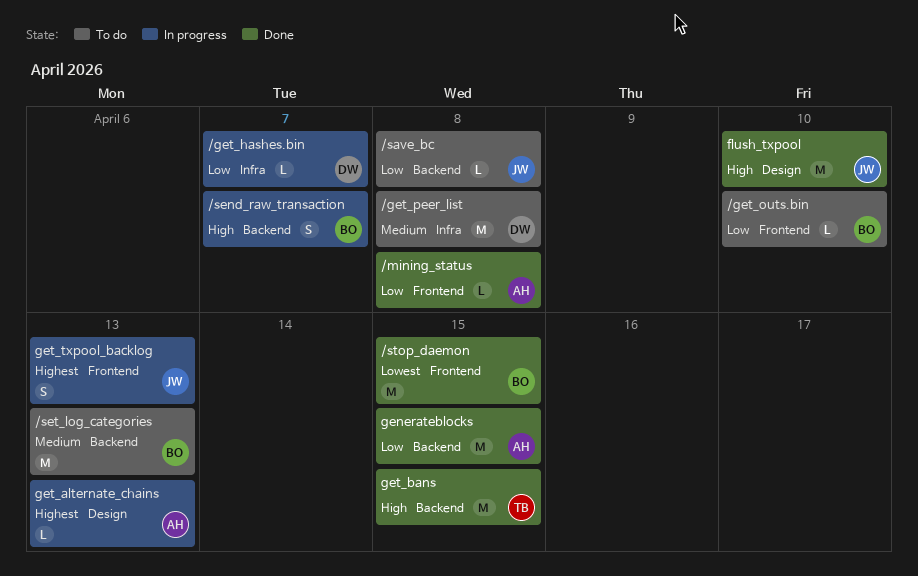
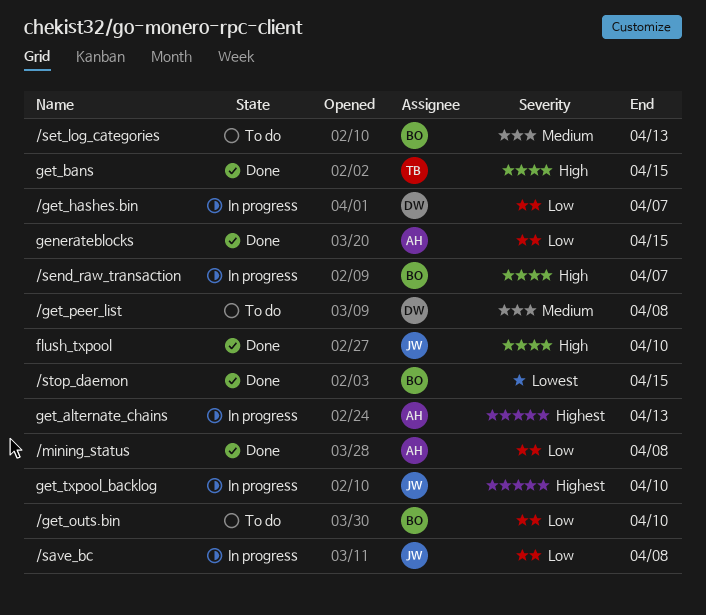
/save_bc, status: To do -> In progress
get_txpool_backlog, due: Apr 13 -> Apr 10

